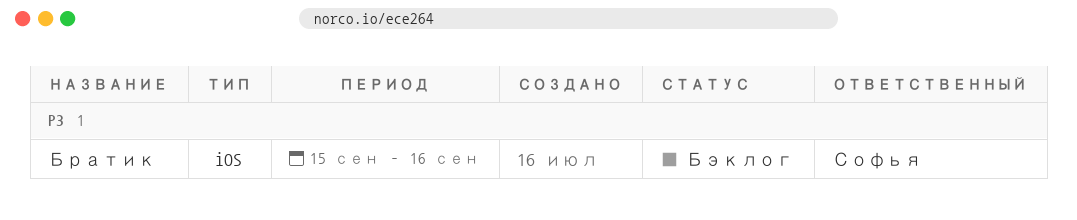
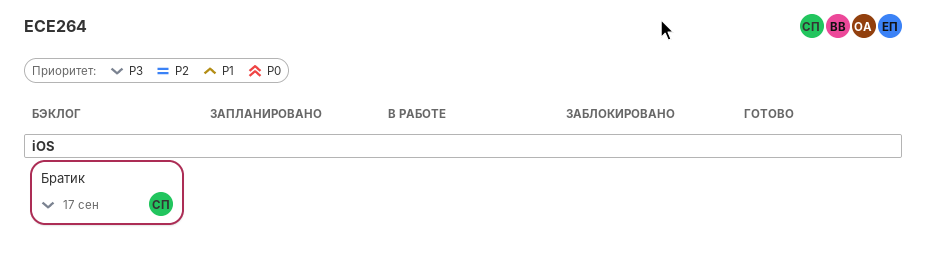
Братик, due: Sep 16 -> Sep 17

